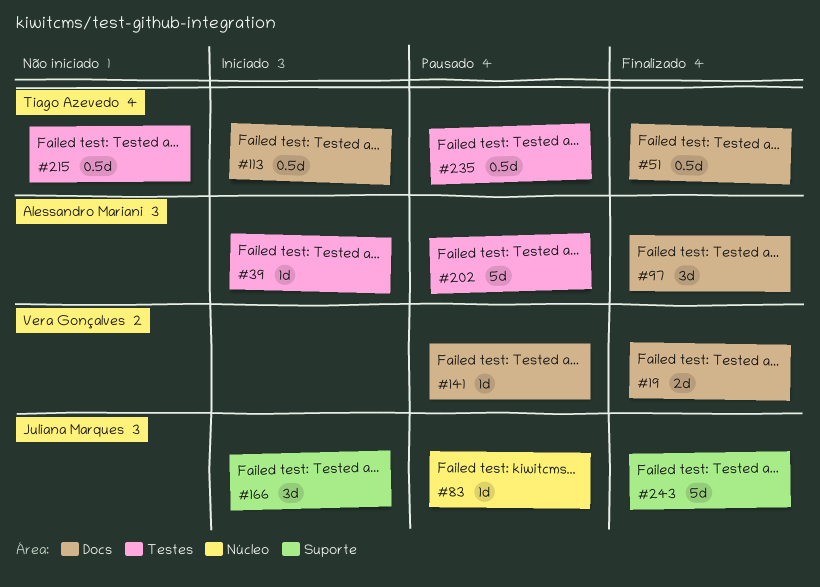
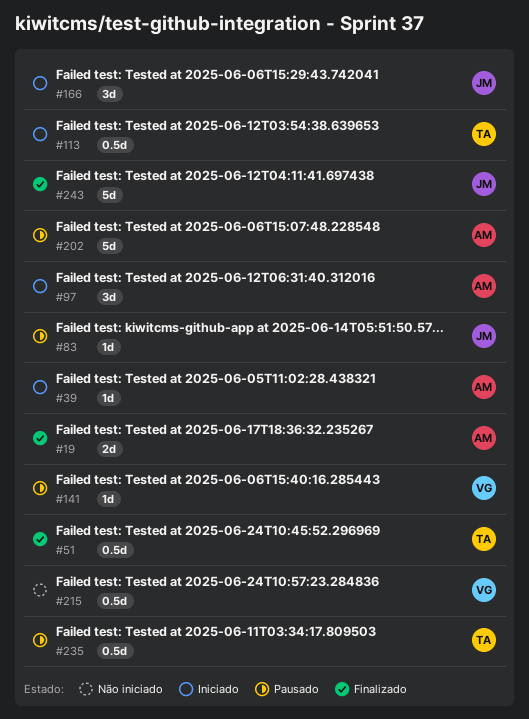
#19, owner: Vera Gonçalves -> Alessandro Mariani
#97, status: Finalizado -> Iniciado
#215, owner: Tiago Azevedo -> Vera Gonçalves

